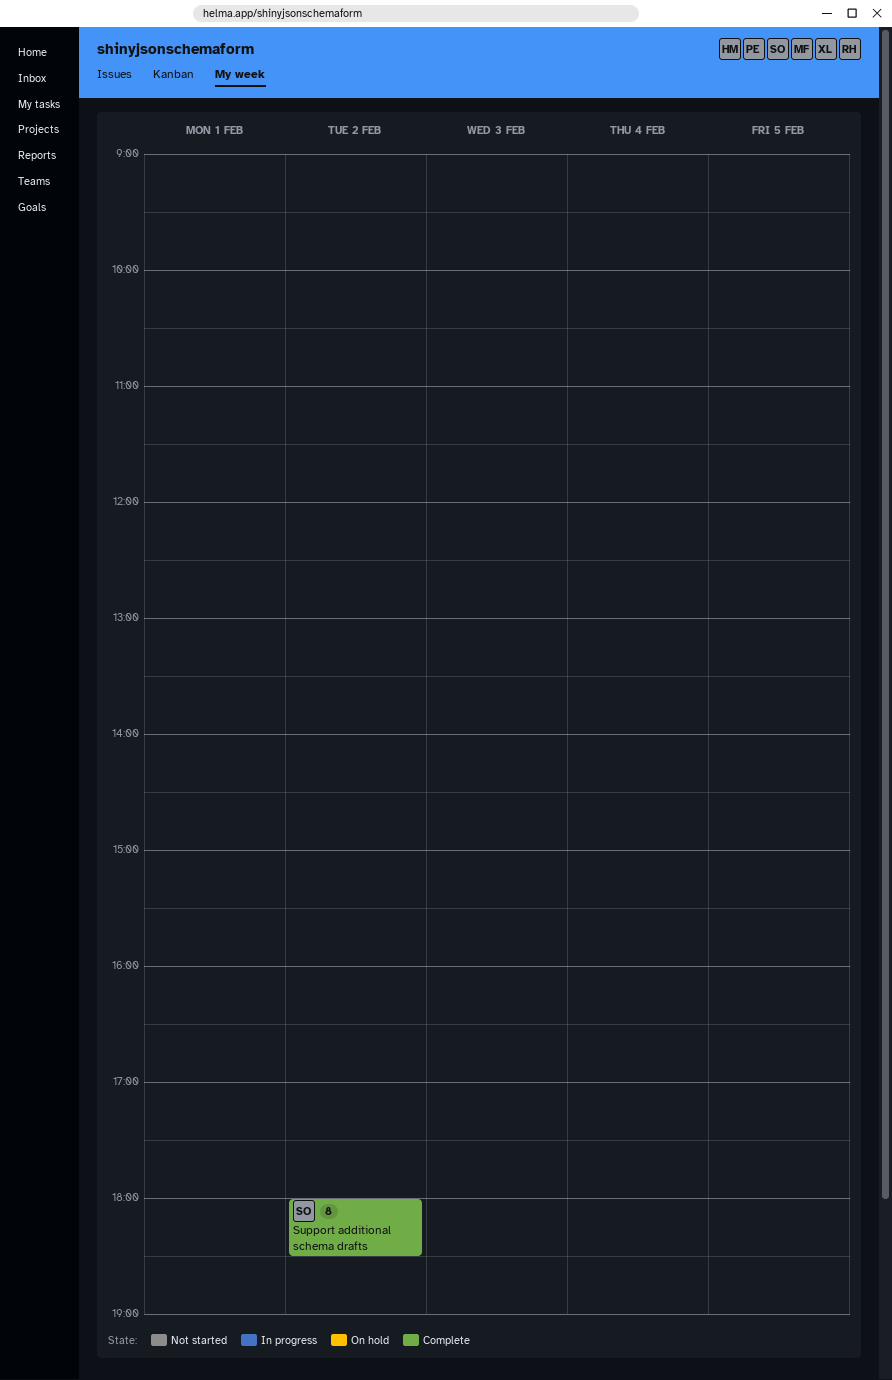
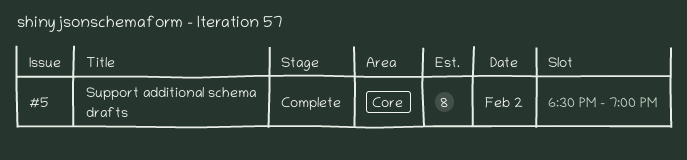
Support additional schema drafts, begins: 18:00 -> 18:30
Support additional schema drafts, ends: 18:30 -> 19:00

